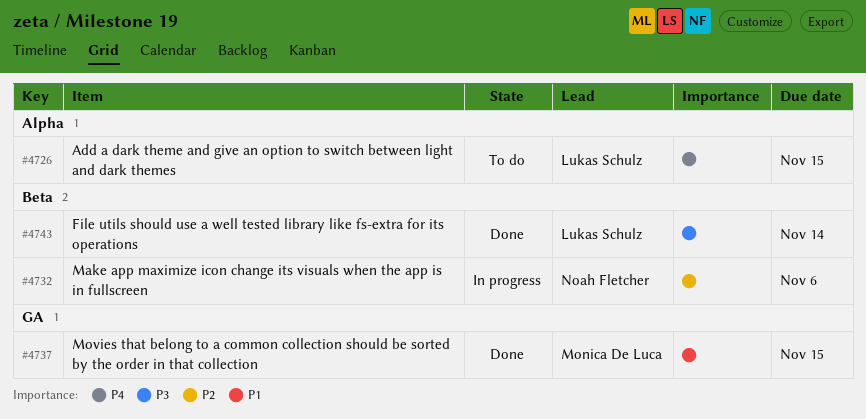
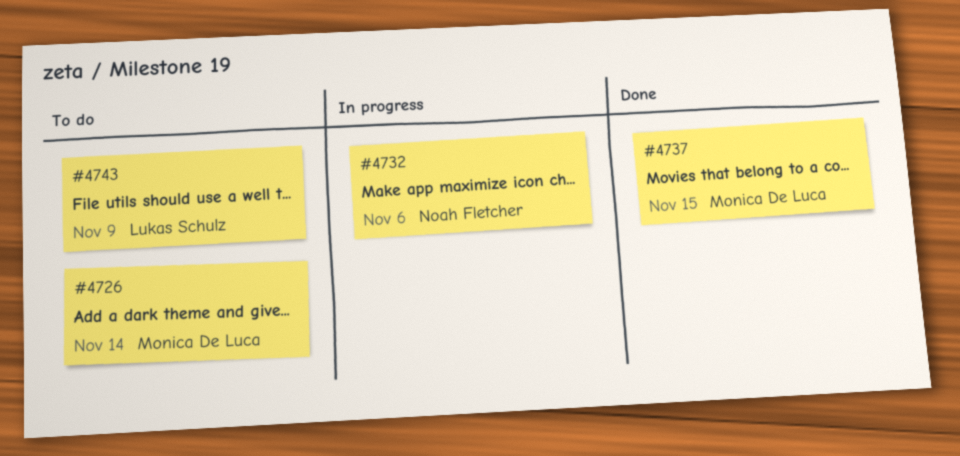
#4726, owner: Lukas Schulz -> Monica De Luca
#4726, due: Nov 15 -> Nov 14
#4743, status: Done -> To do
#4743, due: Nov 14 -> Nov 9

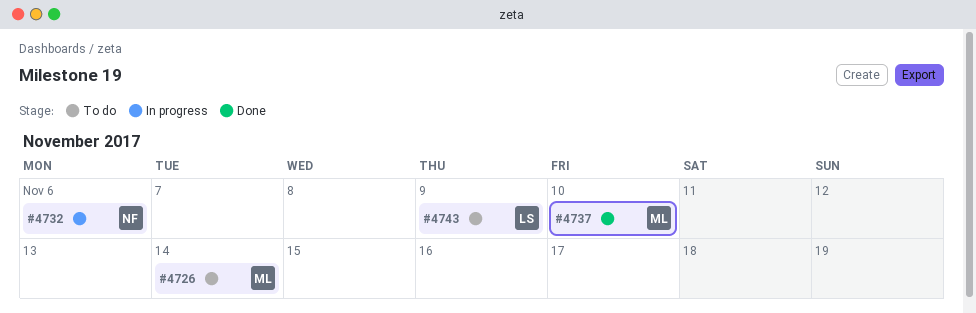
#4737, due: Nov 15 -> Nov 10

